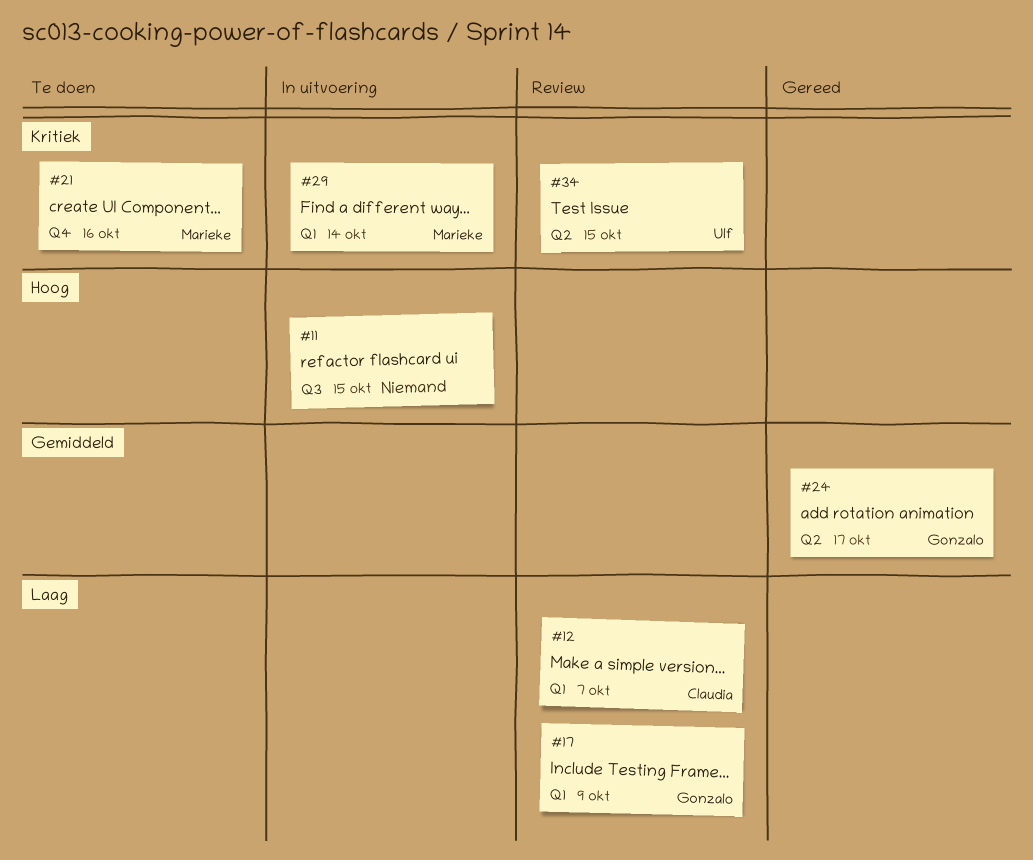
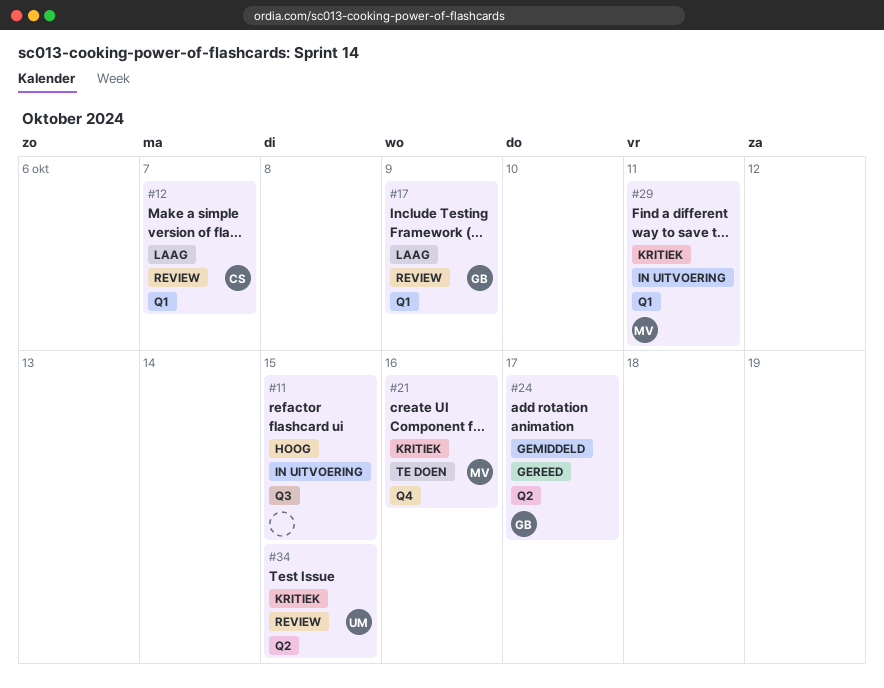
#29, due: Oct 14 -> Oct 11

